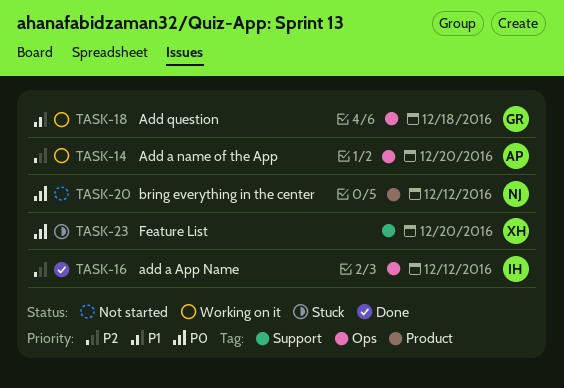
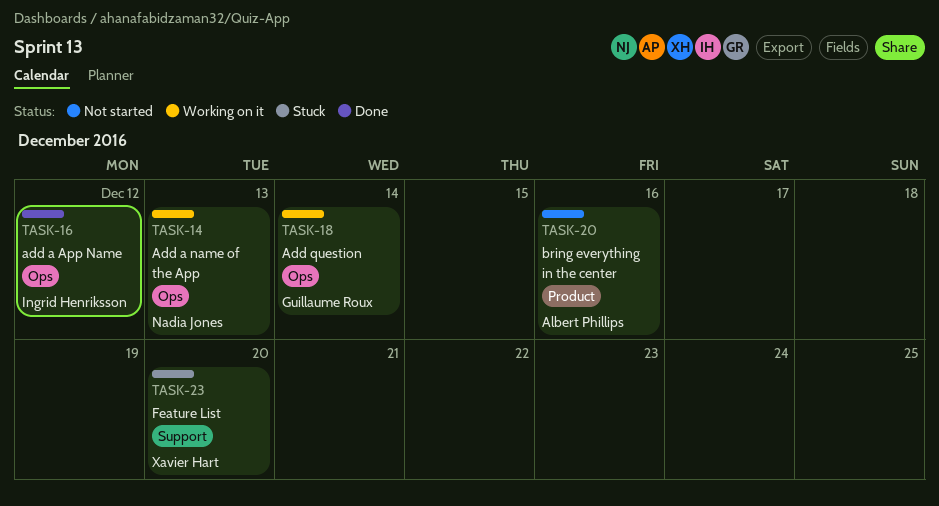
TASK-14, owner: Albert Phillips -> Nadia Jones
TASK-14, due: Dec 20 -> Dec 13
TASK-18, due: Dec 18 -> Dec 14
TASK-20, owner: Nadia Jones -> Albert Phillips
TASK-20, due: Dec 12 -> Dec 16

